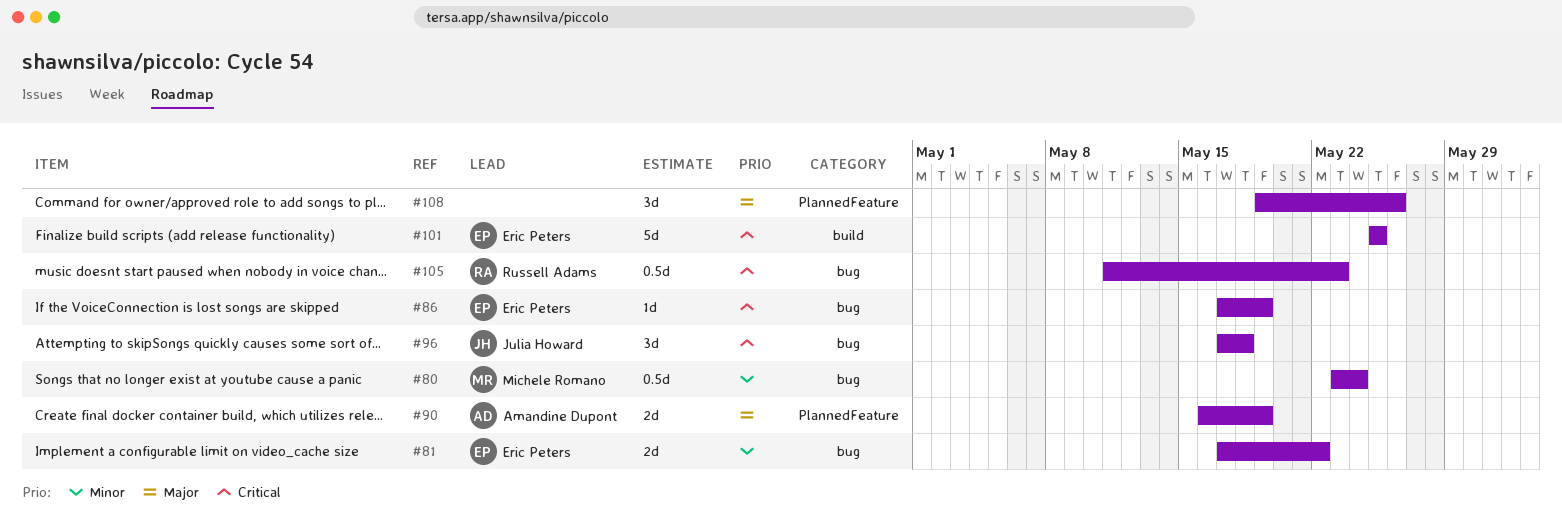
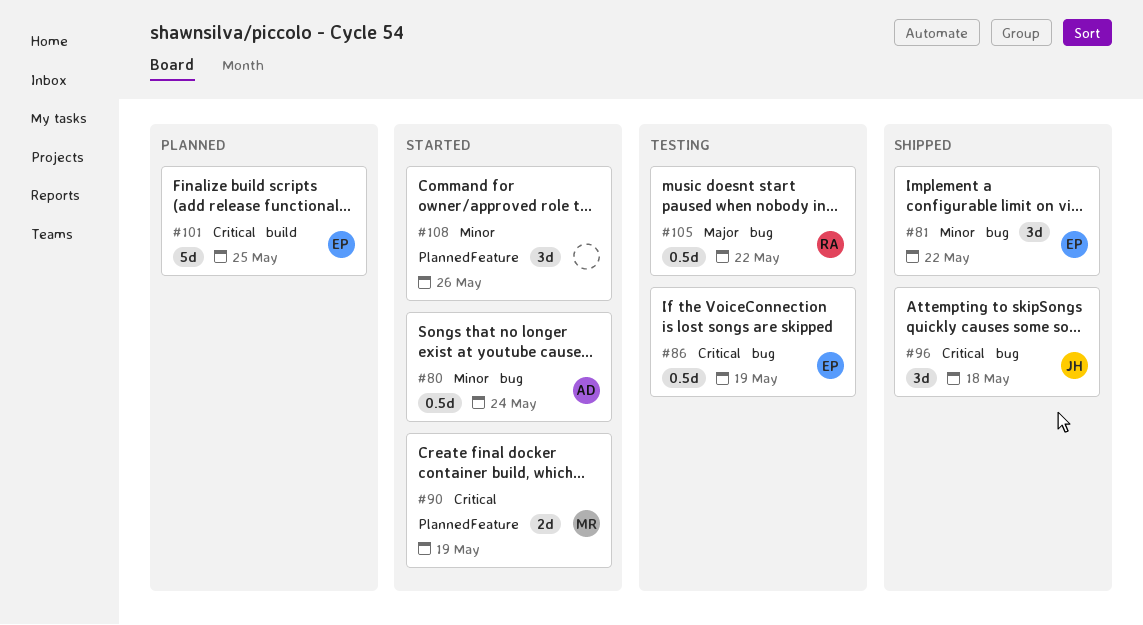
#80, owner: Michele Romano -> Amandine Dupont
#81, estimate: 2d -> 3d
#86, estimate: 1d -> 0.5d
#90, owner: Amandine Dupont -> Michele Romano
#90, priority: Major -> Critical
#105, priority: Critical -> Major
#105, due: May 23 -> May 22
#108, priority: Major -> Minor

